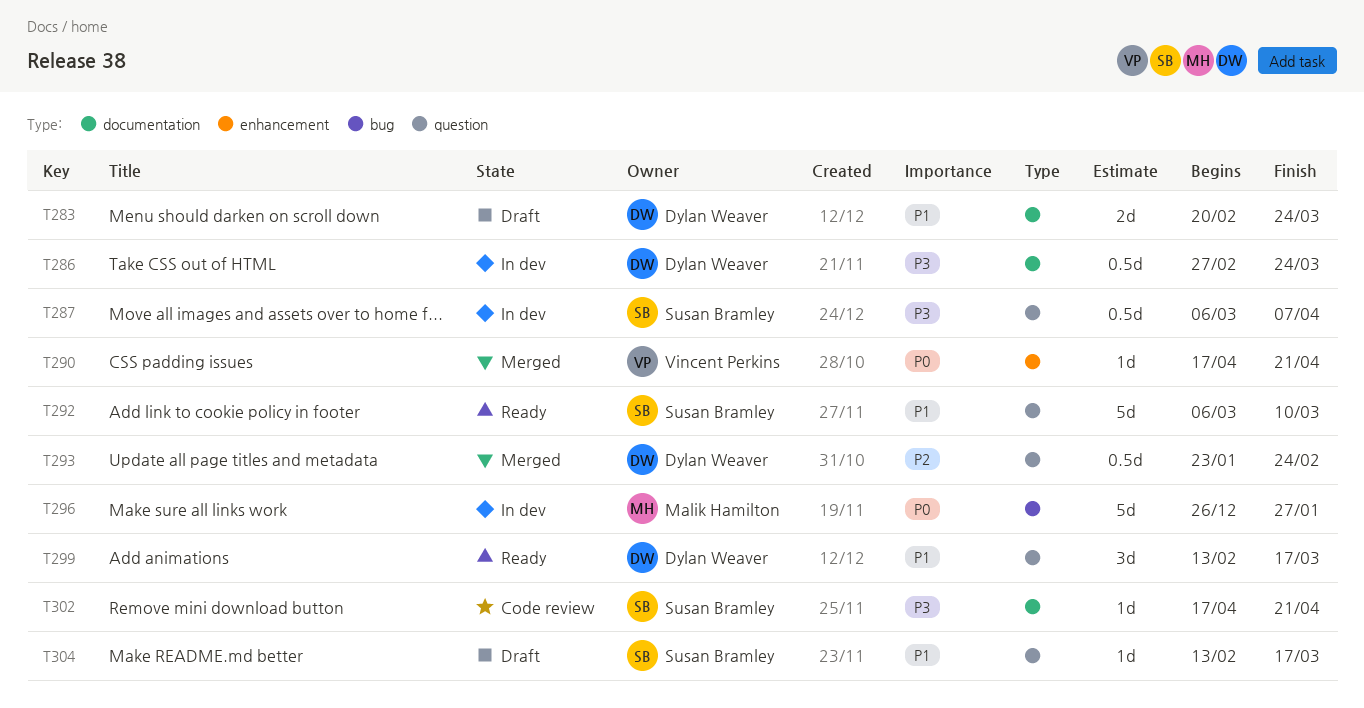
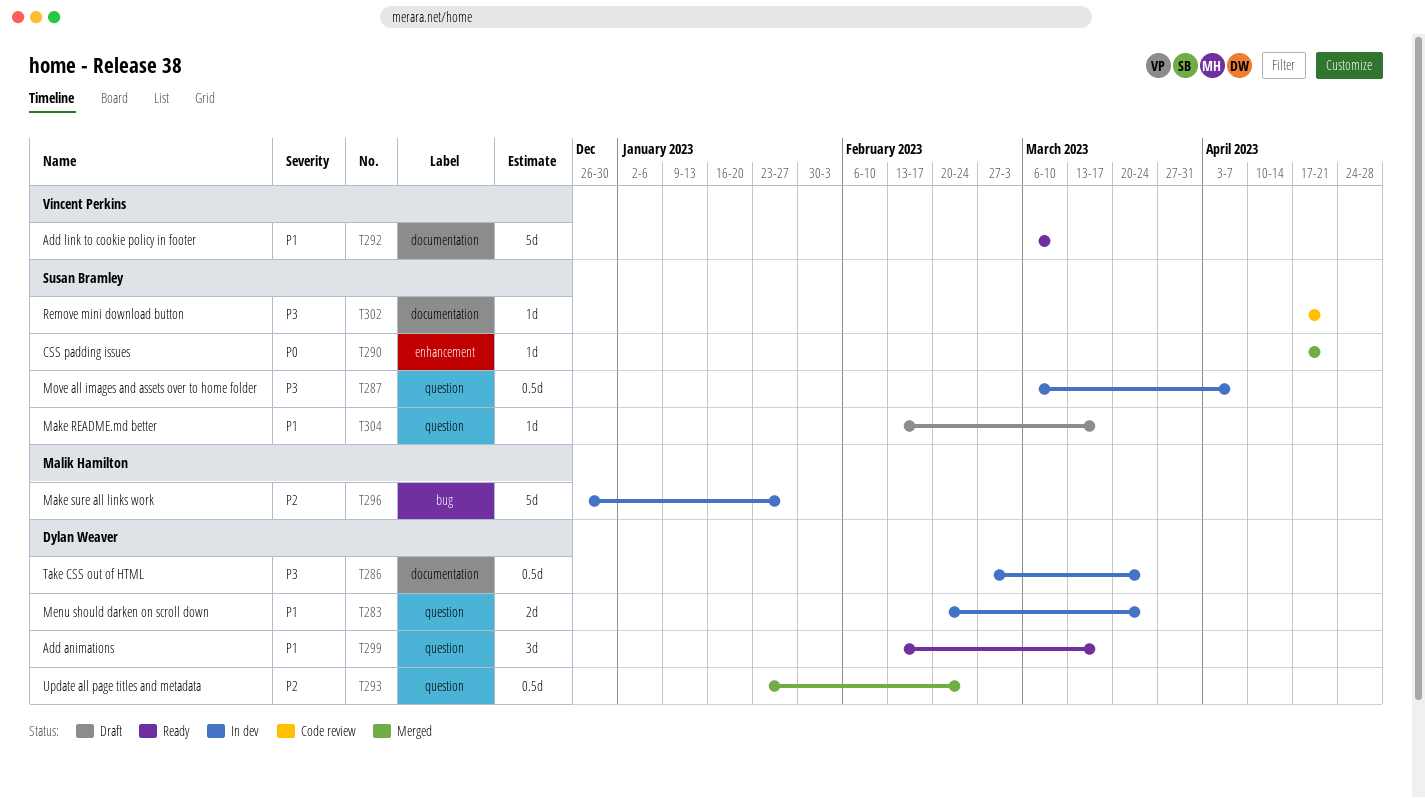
T283, status: Draft -> In dev
T283, label: documentation -> question
T290, owner: Vincent Perkins -> Susan Bramley
T292, owner: Susan Bramley -> Vincent Perkins
T292, label: question -> documentation
T296, priority: P0 -> P2

